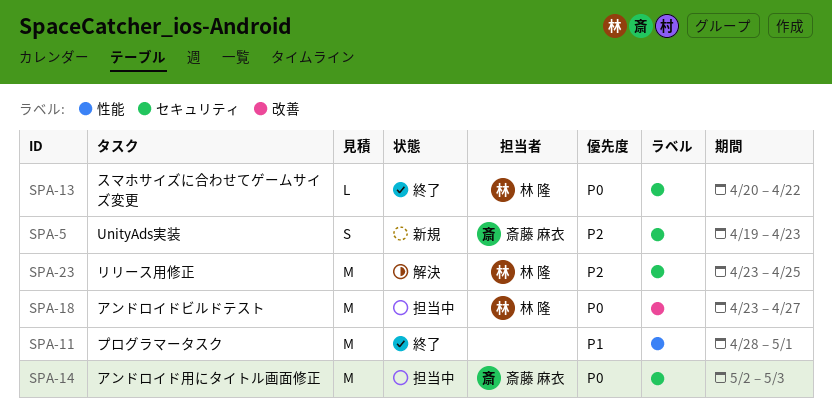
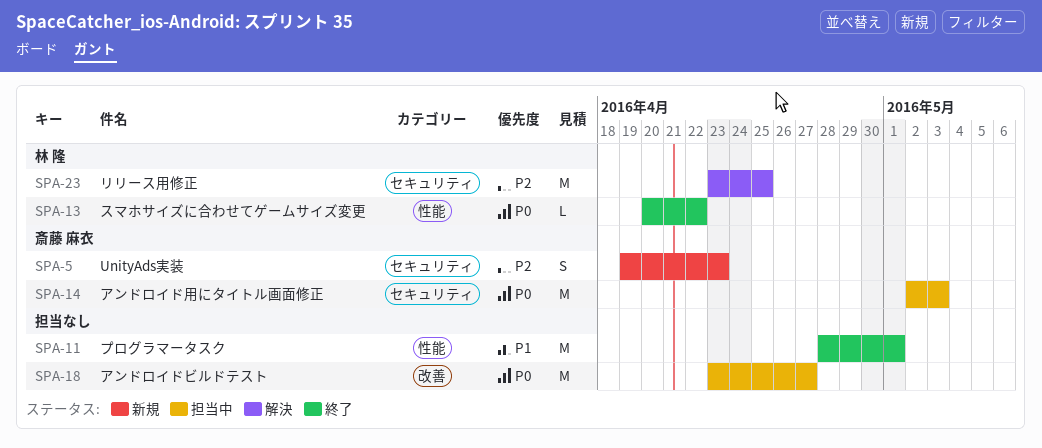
SPA-13, label: セキュリティ -> 性能
SPA-18, owner: 林 隆 -> none

